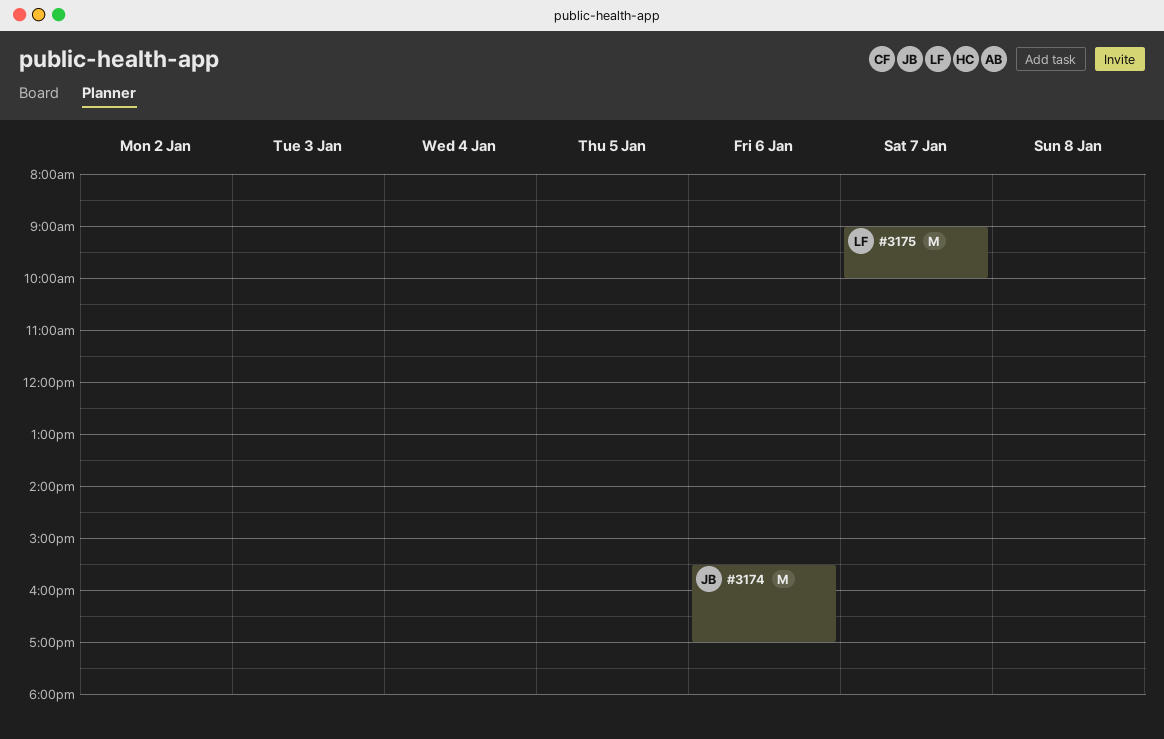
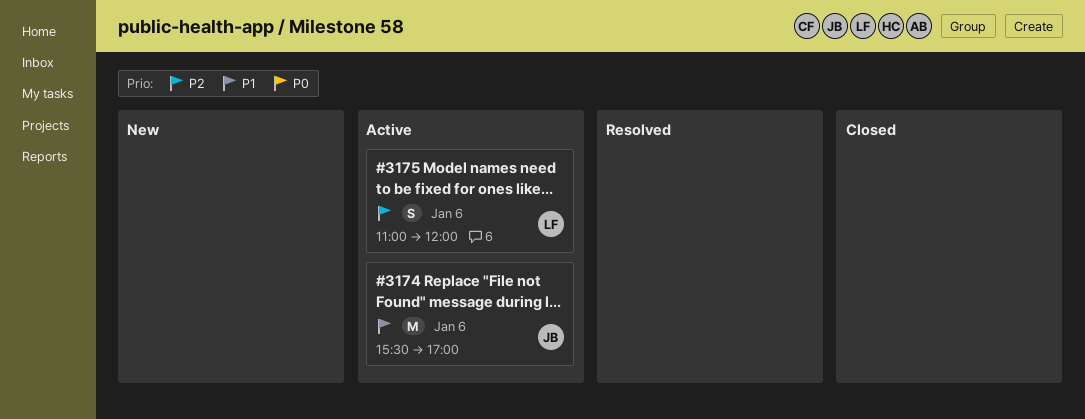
#3175, estimate: M -> S
#3175, day: Jan 7 -> Jan 6
#3175, begins: 09:00 -> 11:00
#3175, ends: 10:00 -> 12:00

